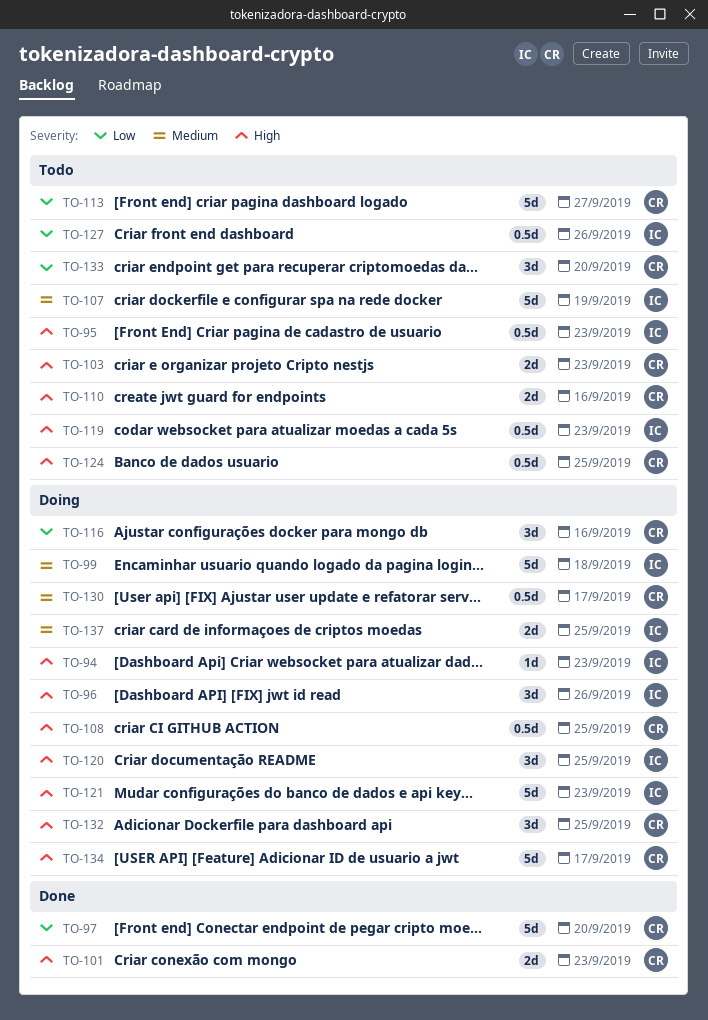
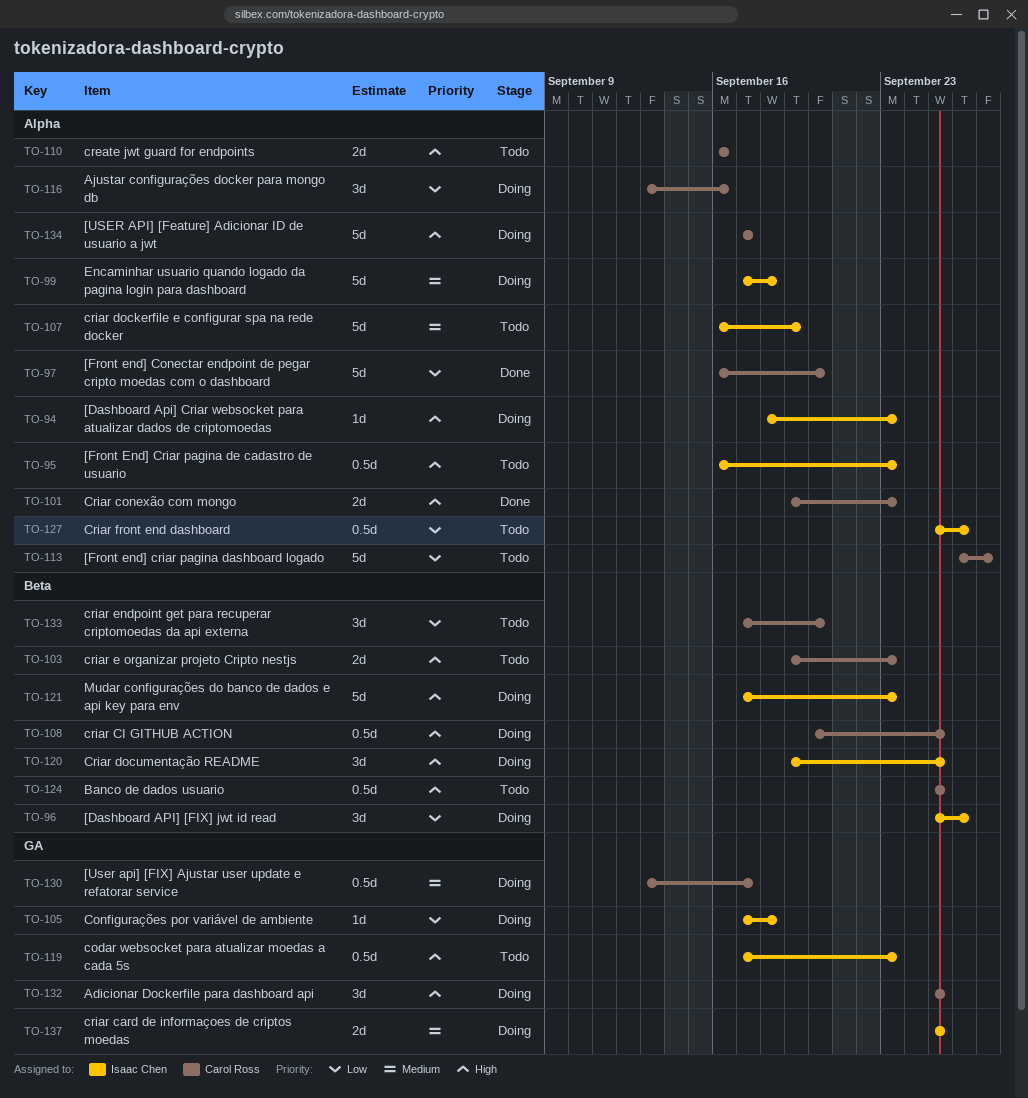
TO-96, priority: High -> Low
TO-105: none -> present

